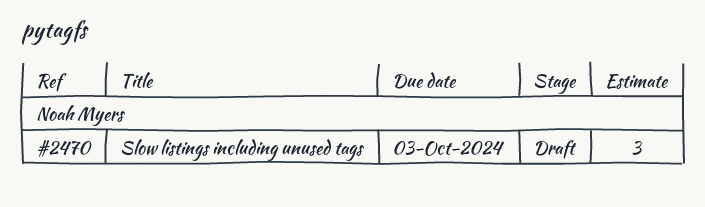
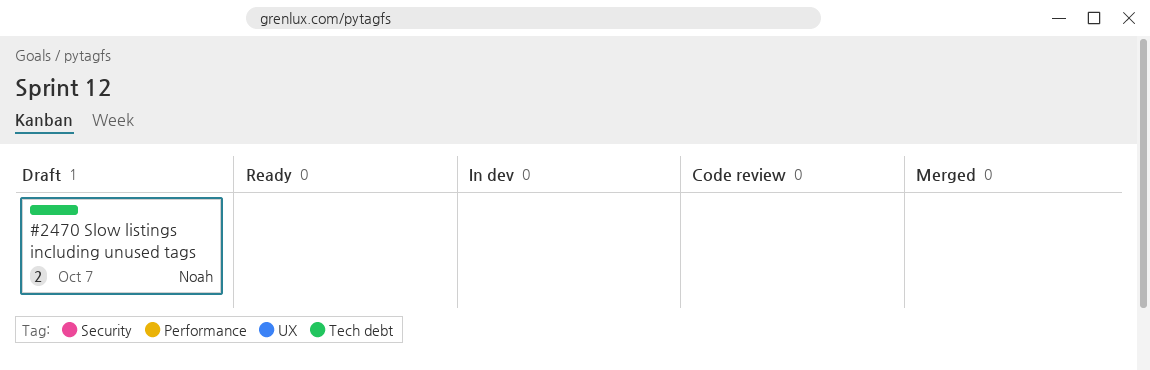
#2470, estimate: 3 -> 2
#2470, due: Oct 3 -> Oct 7

